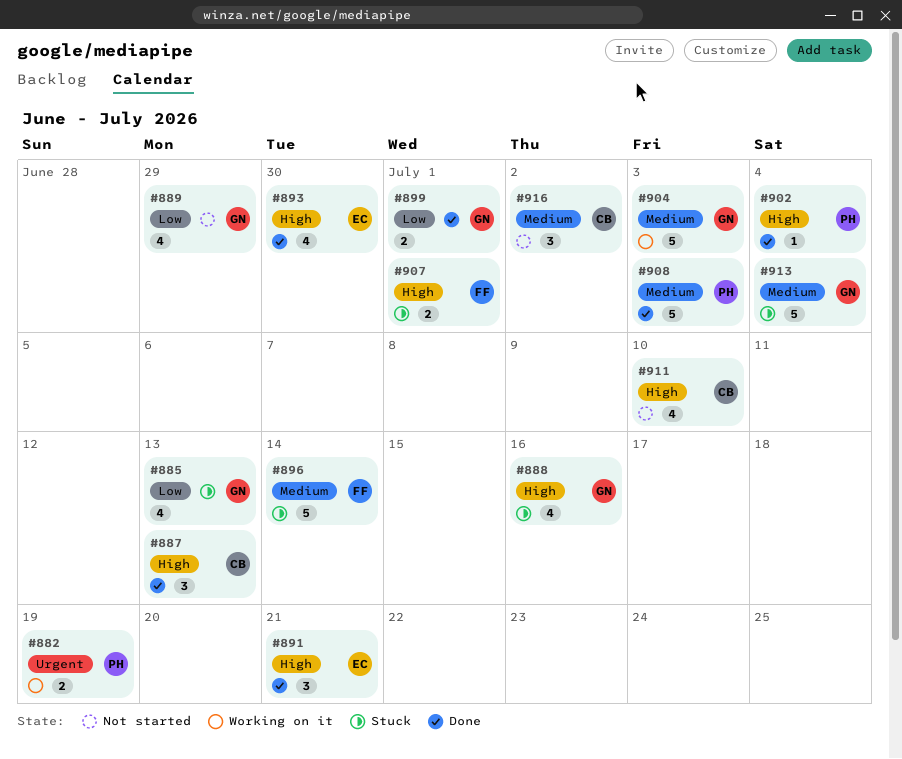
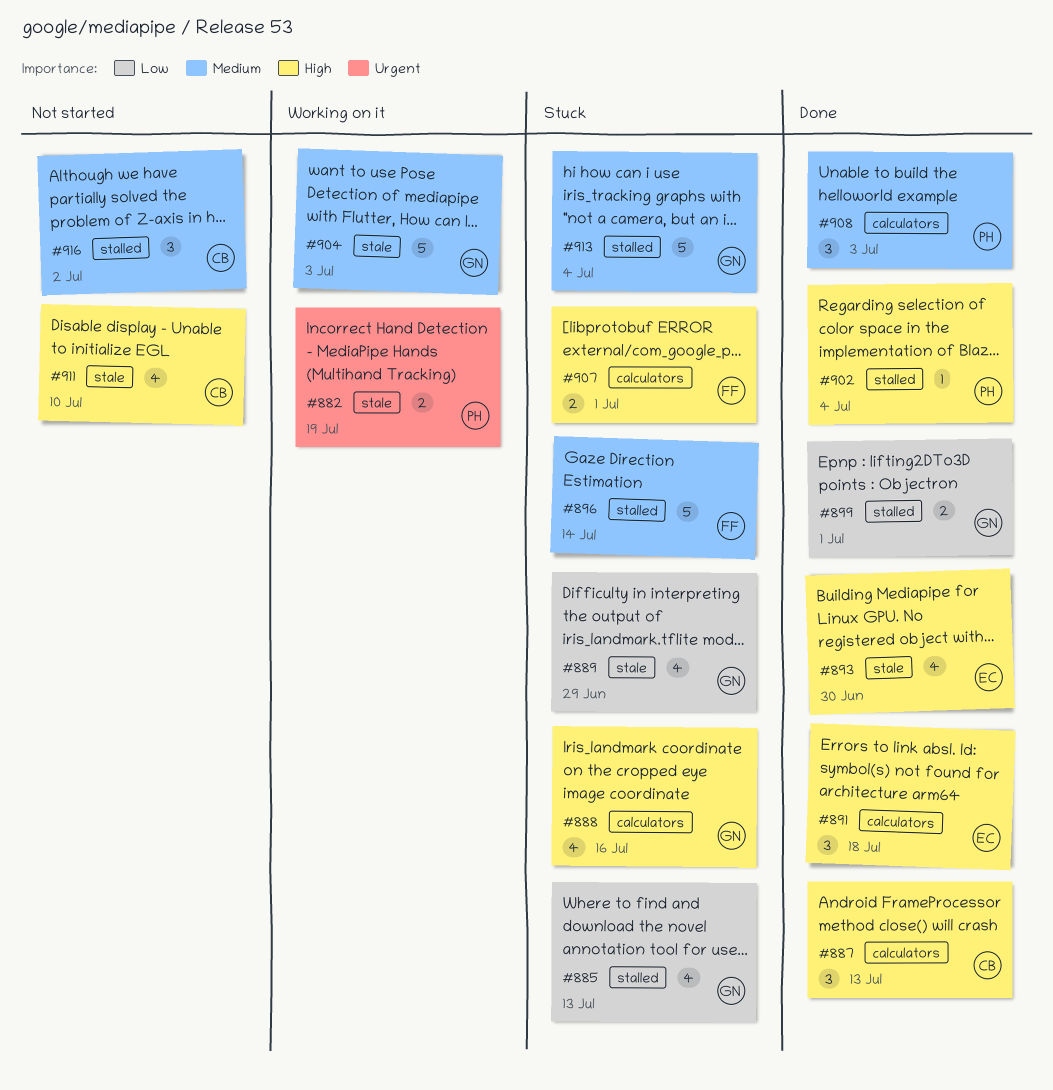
#889, status: Not started -> Stuck
#891, due: Jul 21 -> Jul 18
#908, estimate: 5 -> 3

